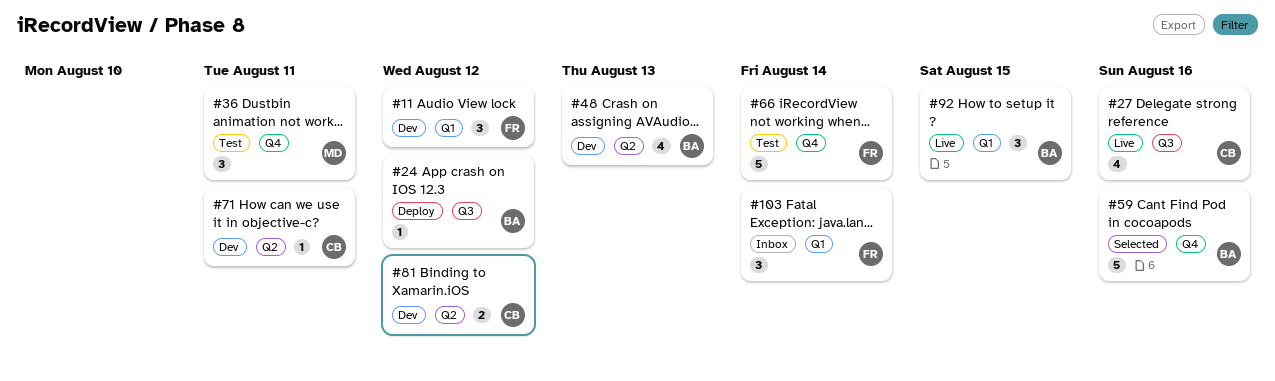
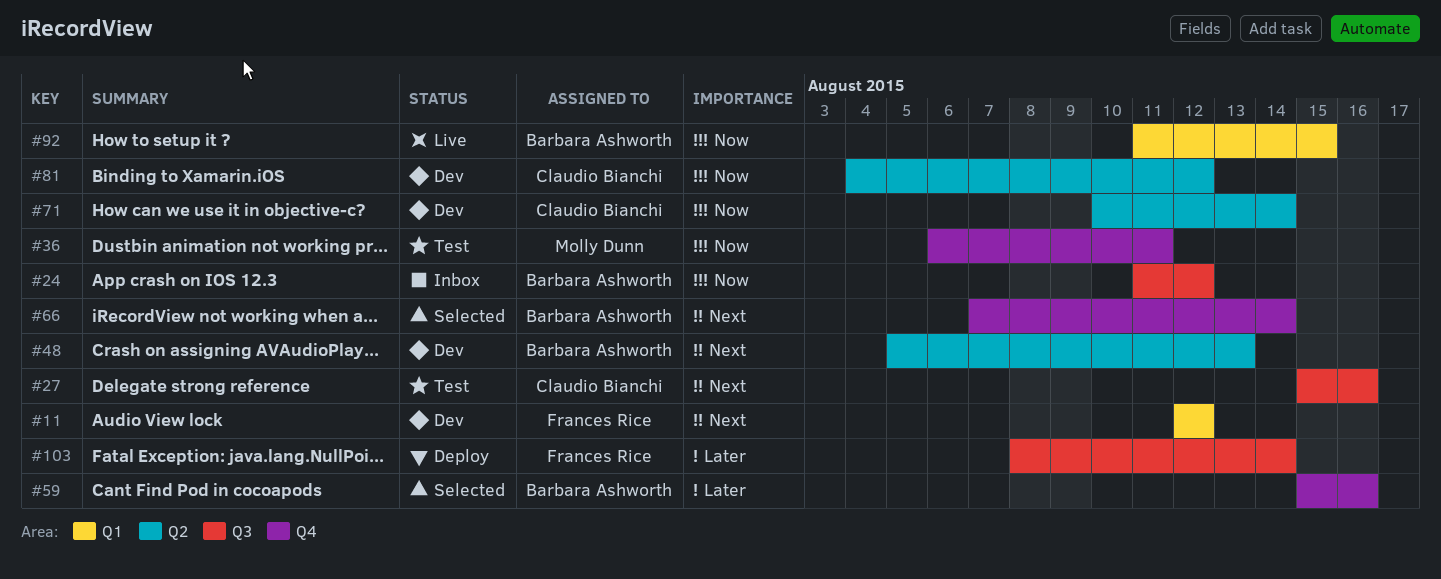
#24, status: Deploy -> Inbox
#27, status: Live -> Test
#66, status: Test -> Selected
#66, owner: Frances Rice -> Barbara Ashworth
#71, due: Aug 11 -> Aug 14
#103, status: Inbox -> Deploy
#103, label: Q1 -> Q3

